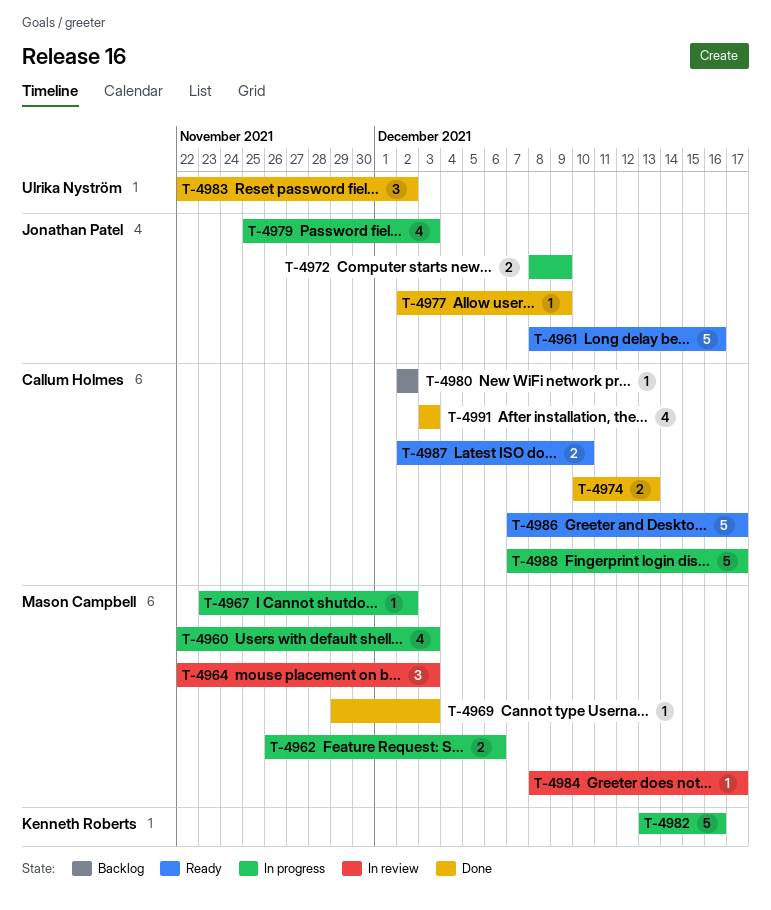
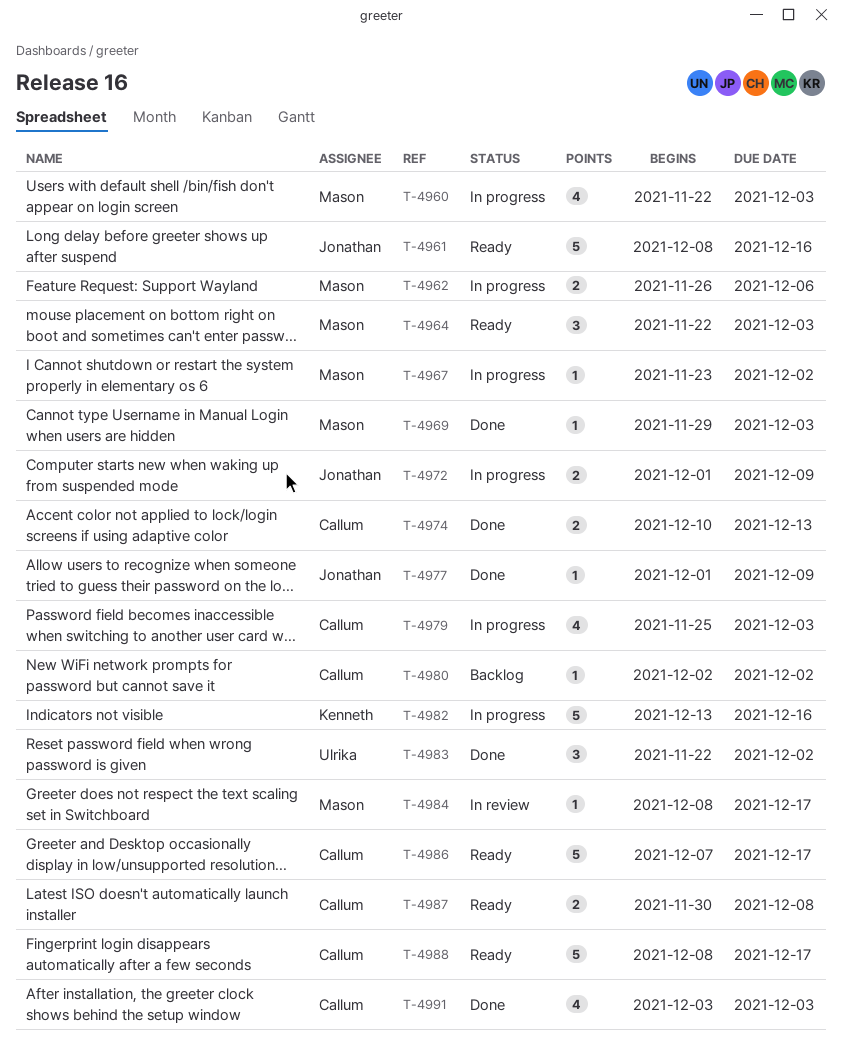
T-4964, status: In review -> Ready
T-4972, start: Dec 8 -> Dec 1
T-4977, start: Dec 2 -> Dec 1
T-4979, owner: Jonathan Patel -> Callum Holmes
T-4987, start: Dec 2 -> Nov 30
T-4987, due: Dec 10 -> Dec 8
T-4988, status: In progress -> Ready
T-4988, start: Dec 7 -> Dec 8

